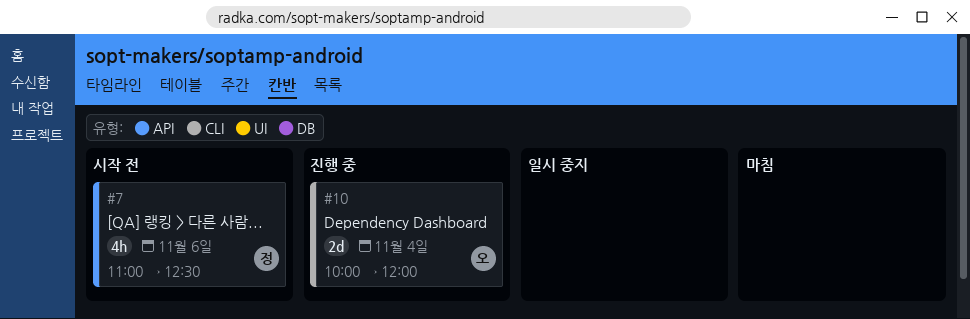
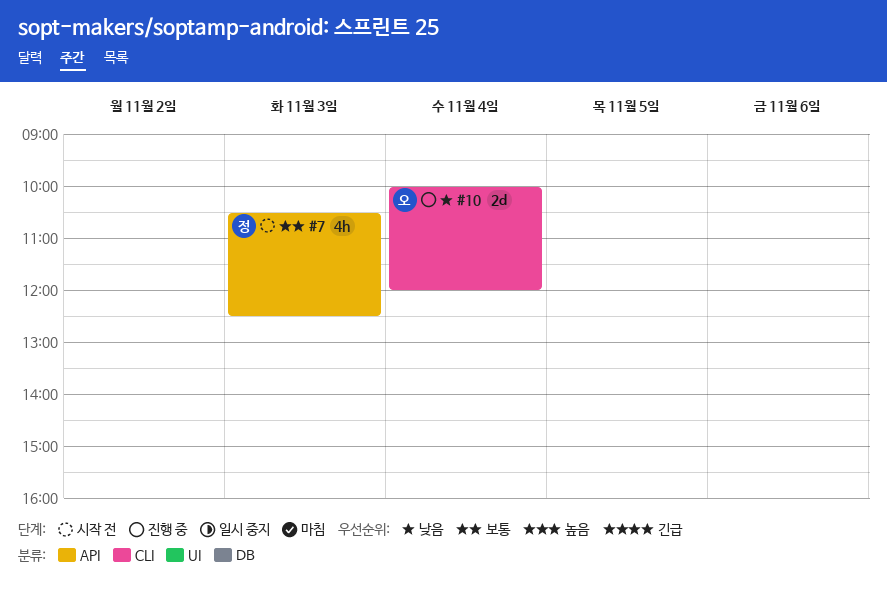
#7, day: Nov 6 -> Nov 3
#7, begins: 11:00 -> 10:30

